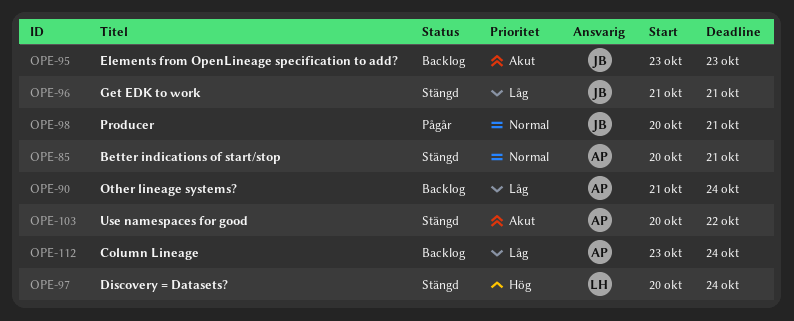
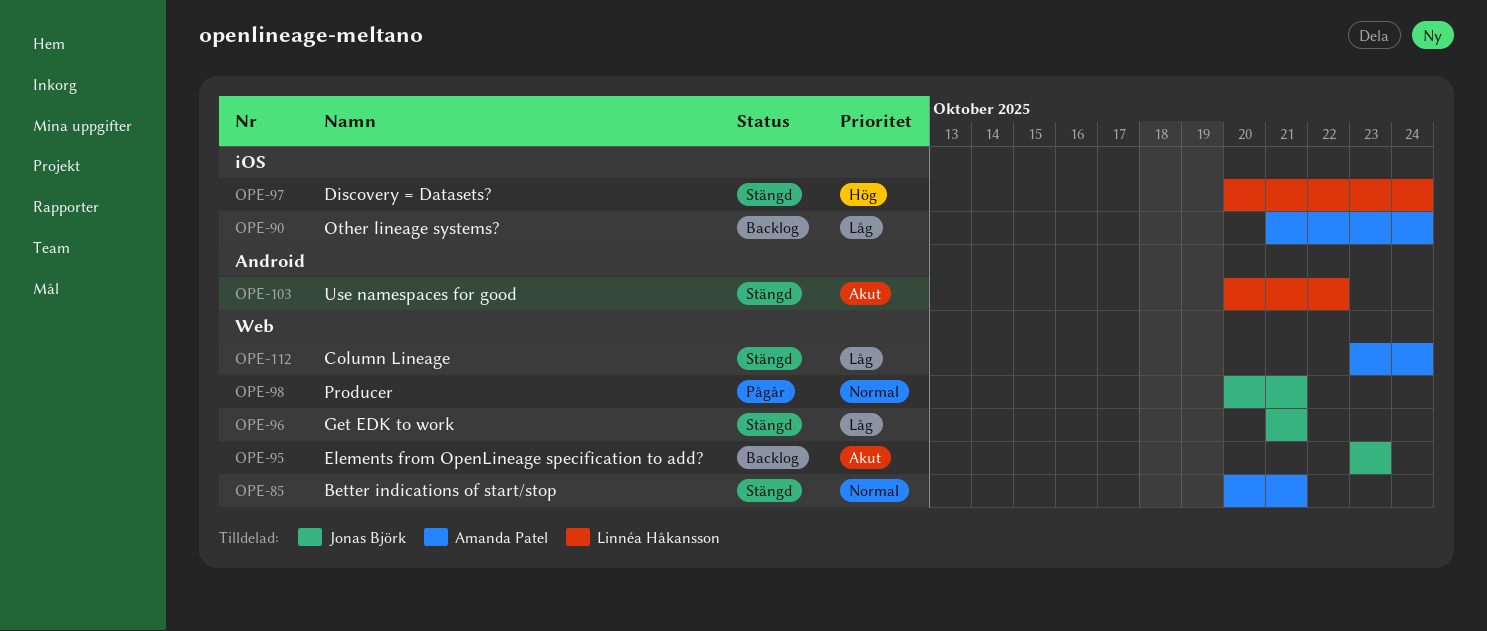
OPE-103, owner: Amanda Patel -> Linnéa Håkansson
OPE-112, status: Backlog -> Stängd

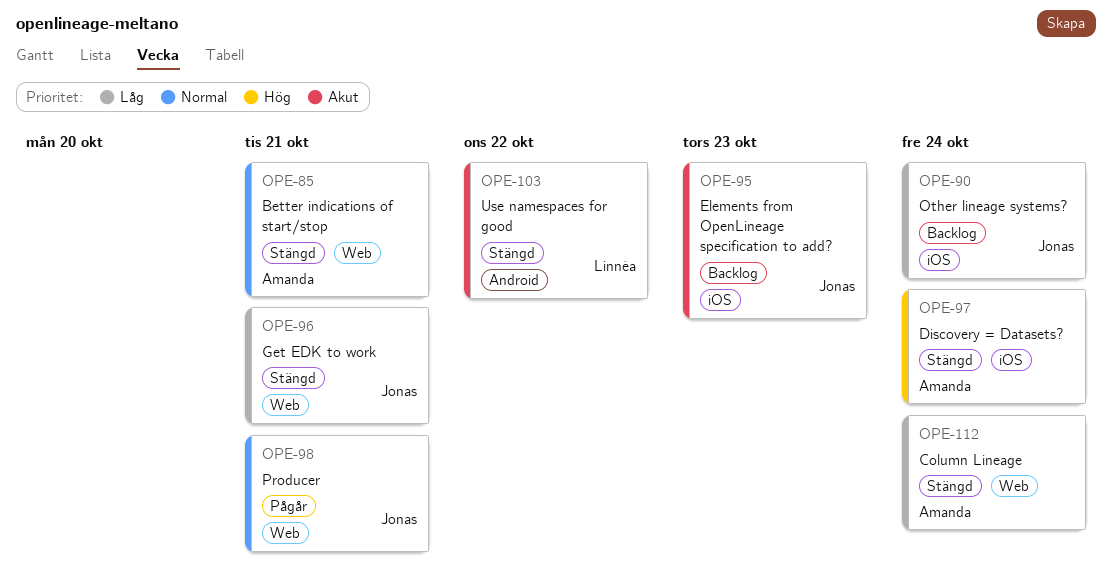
OPE-90, owner: Amanda Patel -> Jonas Björk
OPE-95, label: Web -> iOS
OPE-97, owner: Linnéa Håkansson -> Amanda Patel

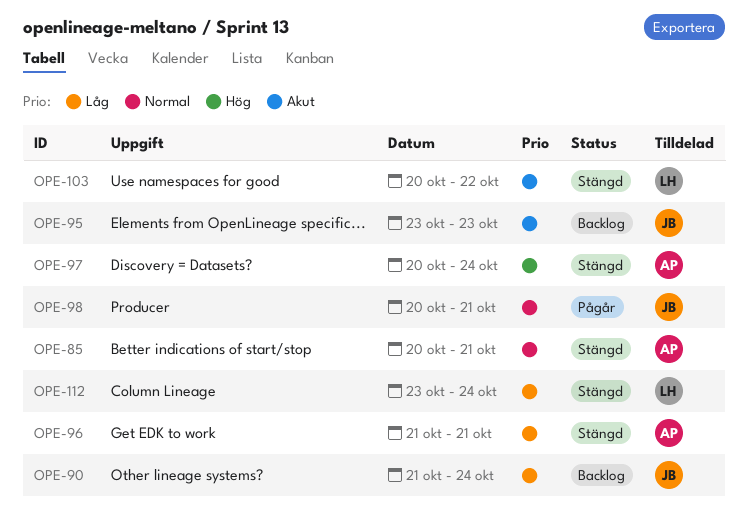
OPE-96, owner: Jonas -> Amanda
OPE-112, owner: Amanda -> Linnéa

